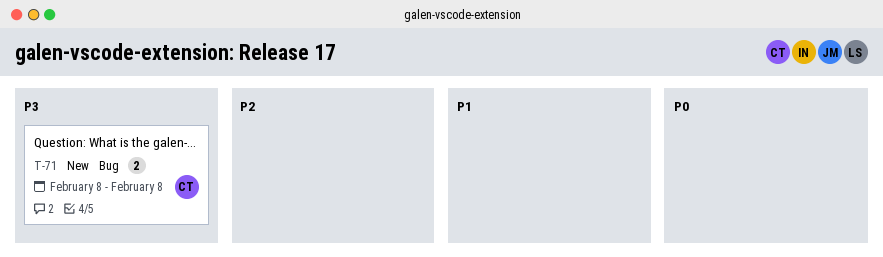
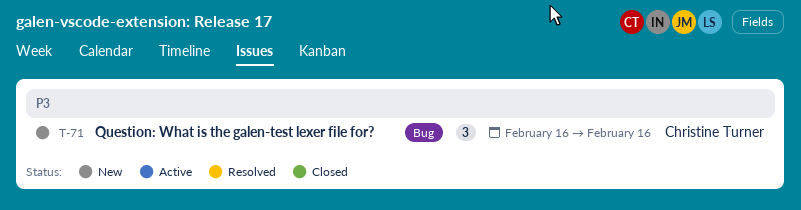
T-71, estimate: 2 -> 3
T-71, start: Feb 8 -> Feb 16
T-71, due: Feb 8 -> Feb 16

